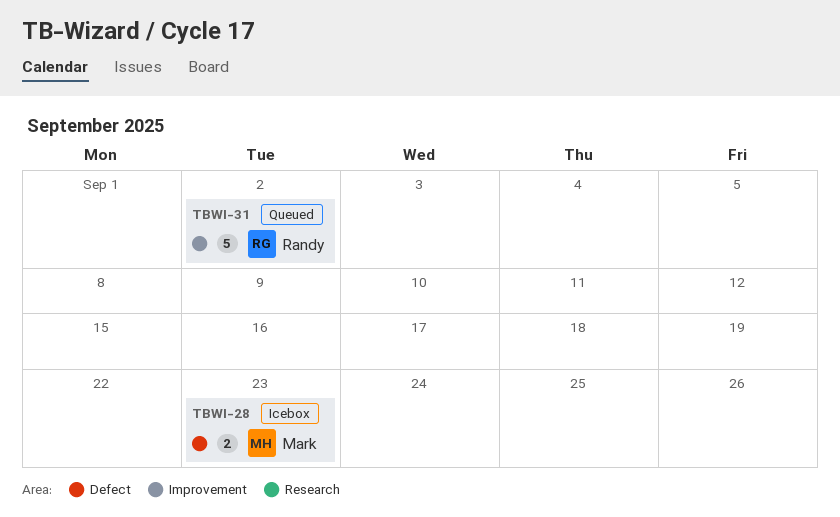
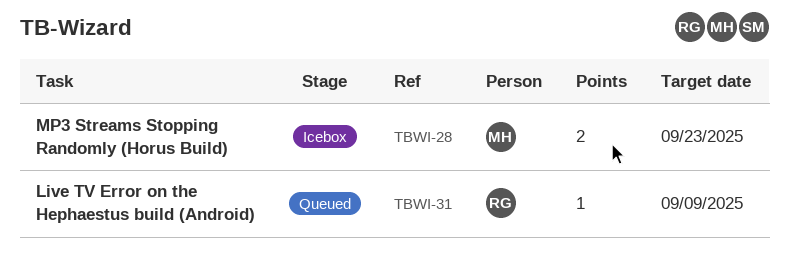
TBWI-31, estimate: 5 -> 1
TBWI-31, due: Sep 2 -> Sep 9

